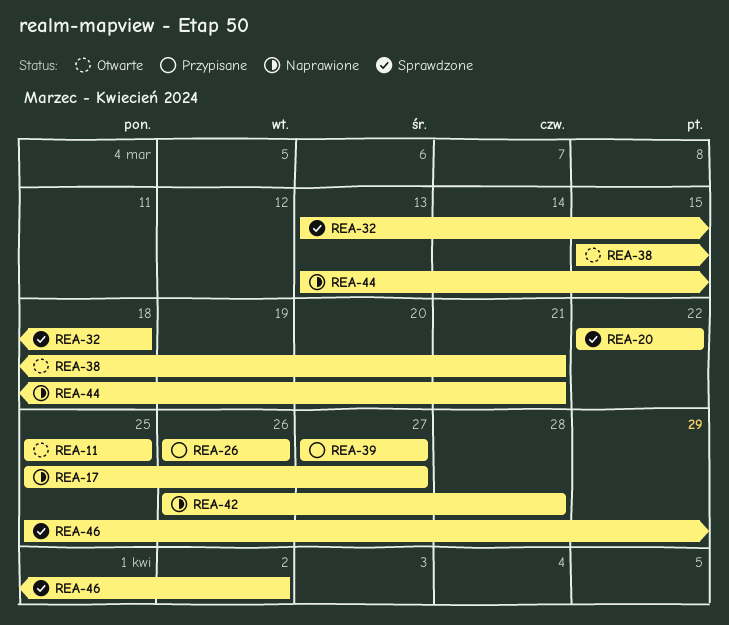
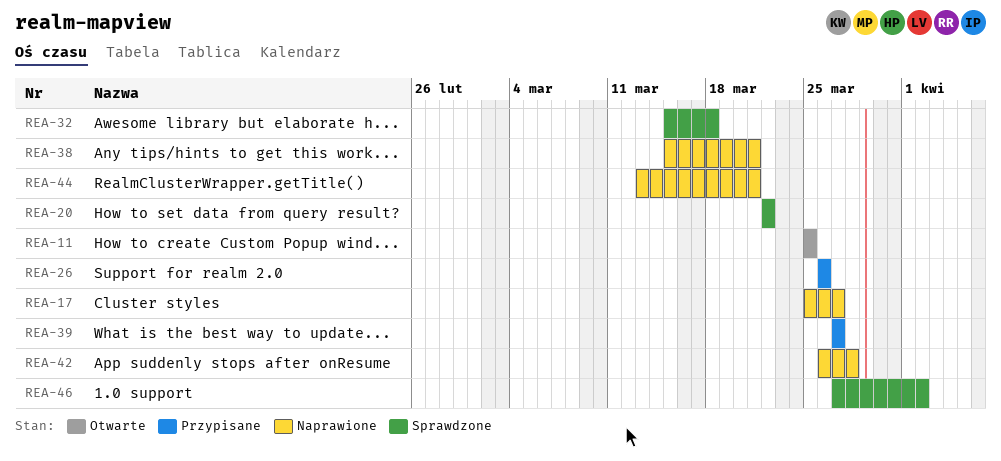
REA-32, start: Mar 13 -> Mar 15
REA-38, status: Otwarte -> Naprawione
REA-46, start: Mar 25 -> Mar 27

